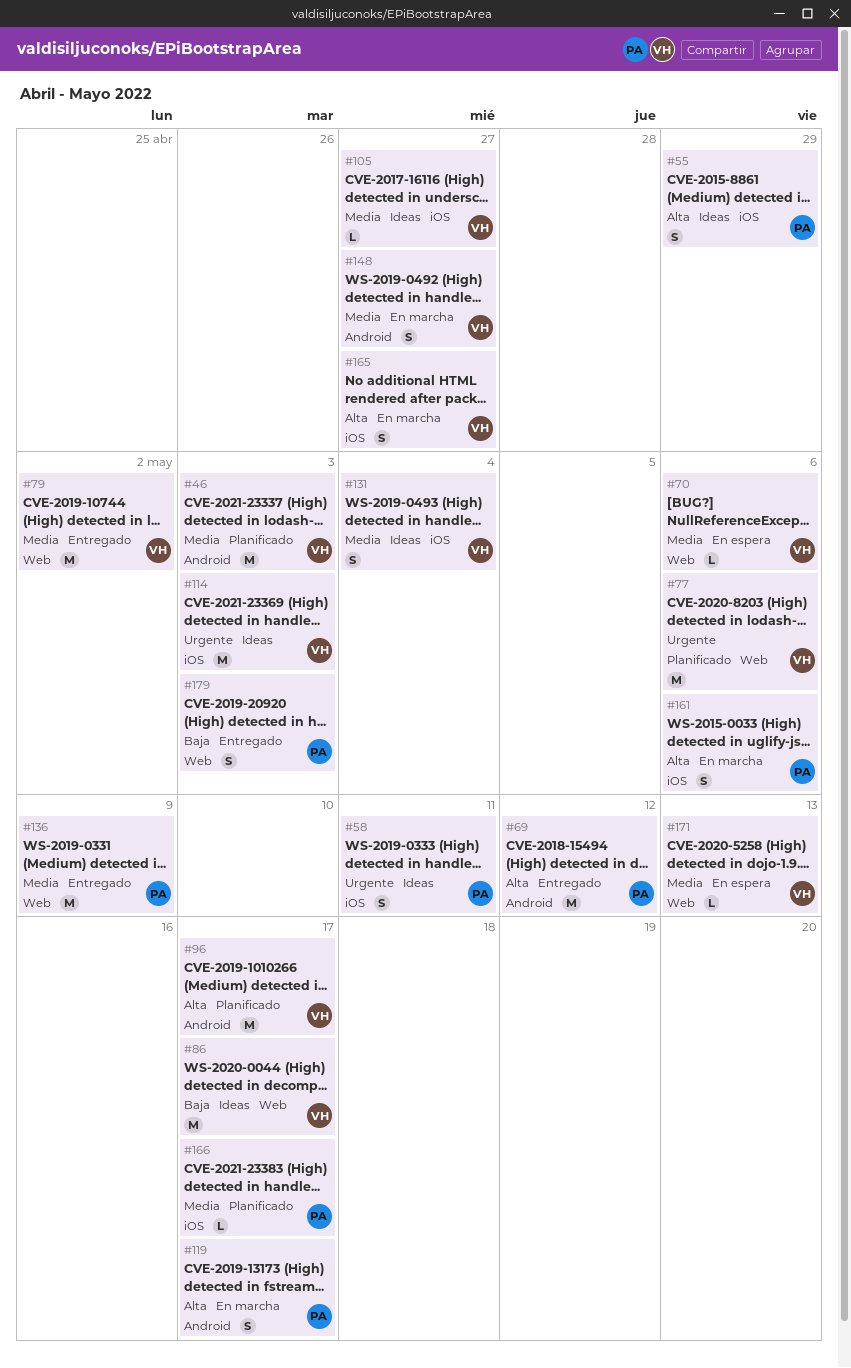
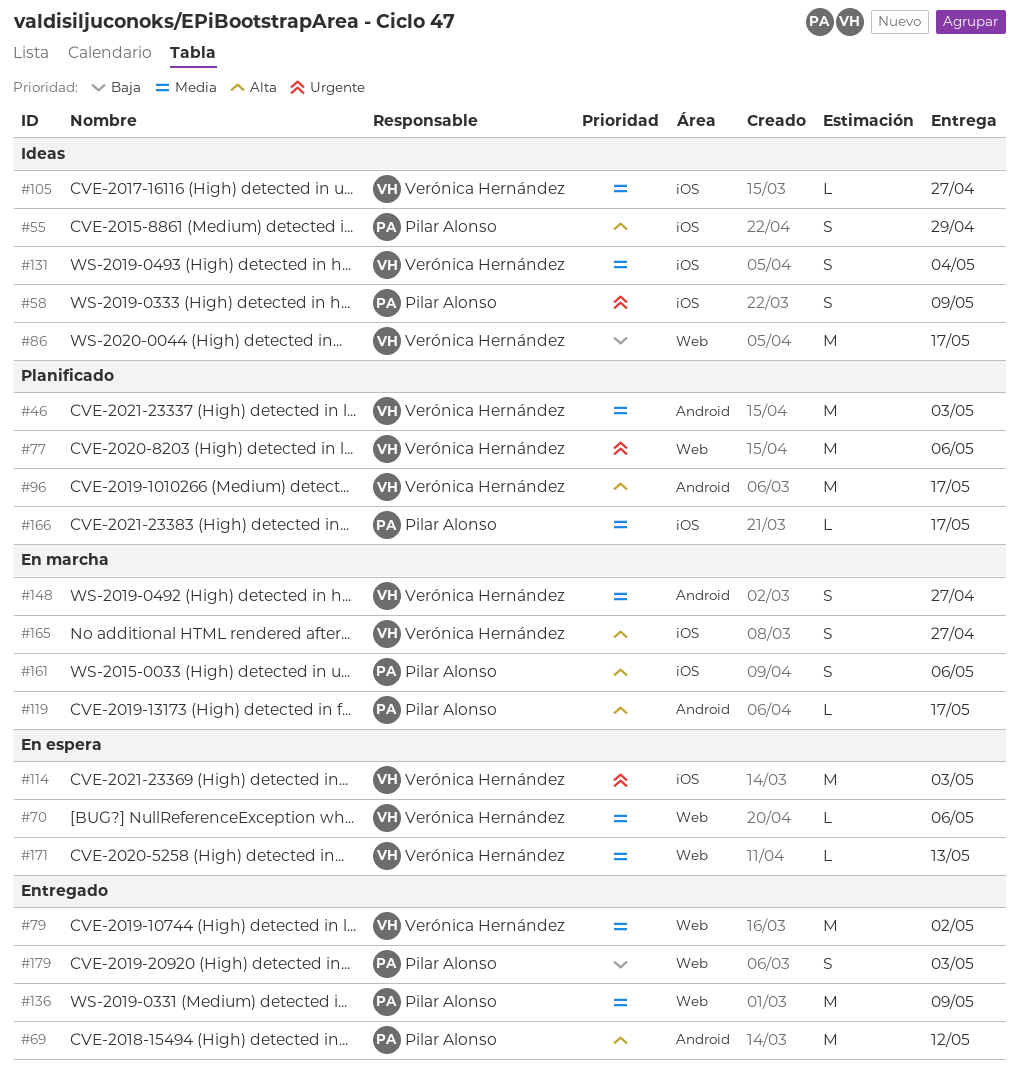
#58, due: May 11 -> May 9
#114, status: Ideas -> En espera
#119, estimate: S -> L

